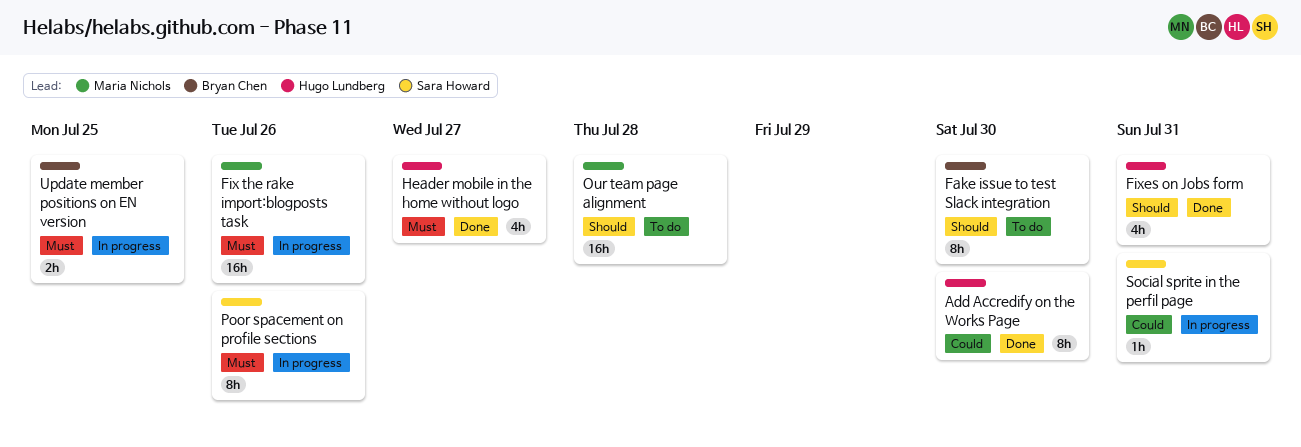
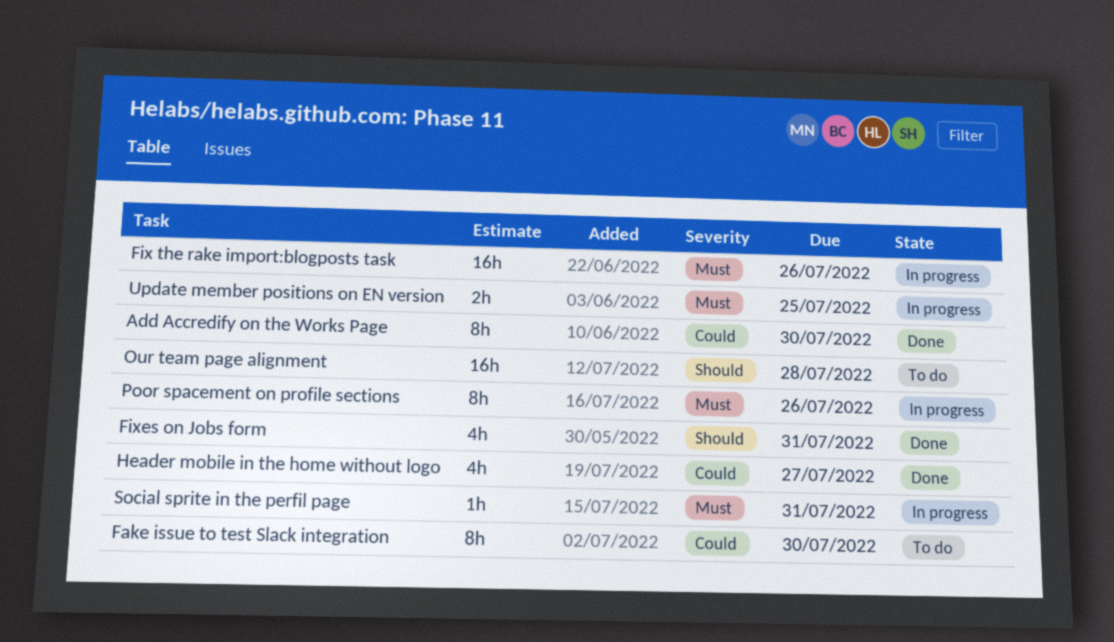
Fake issue to test Slack integration, priority: Should -> Could
Header mobile in the home without logo, priority: Must -> Could
Social sprite in the perfil page, priority: Could -> Must

